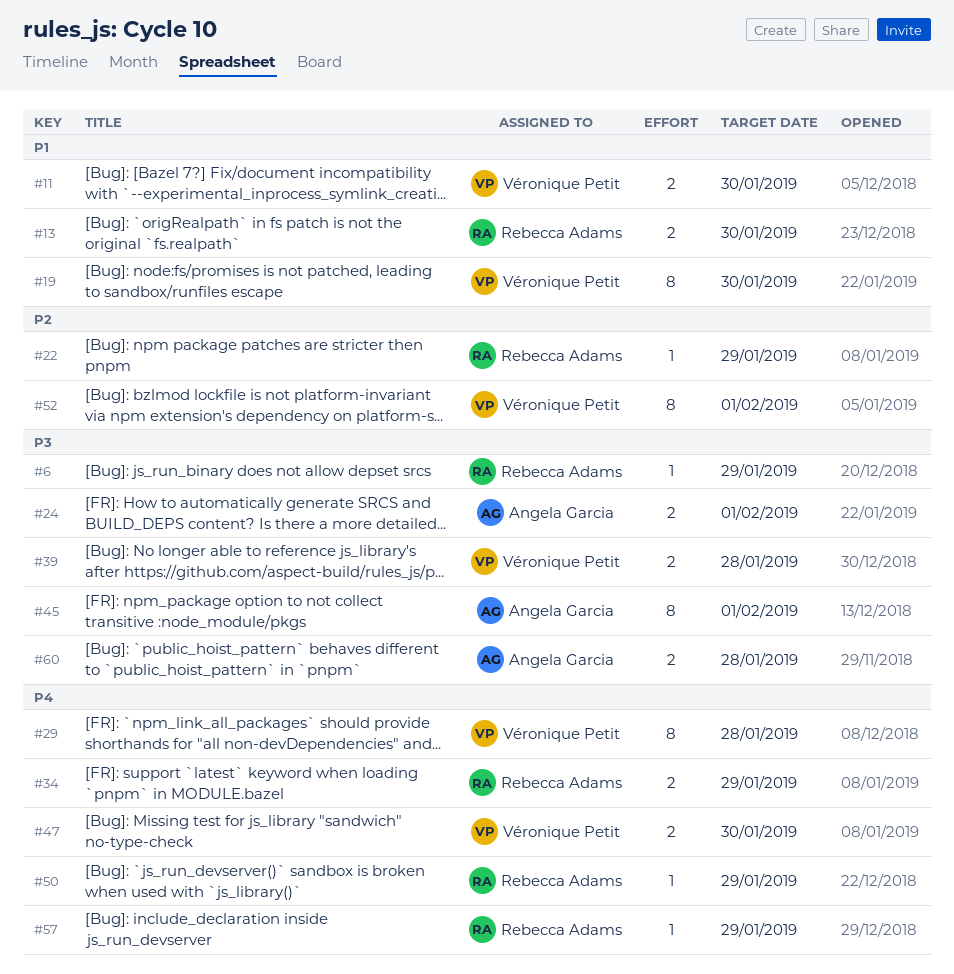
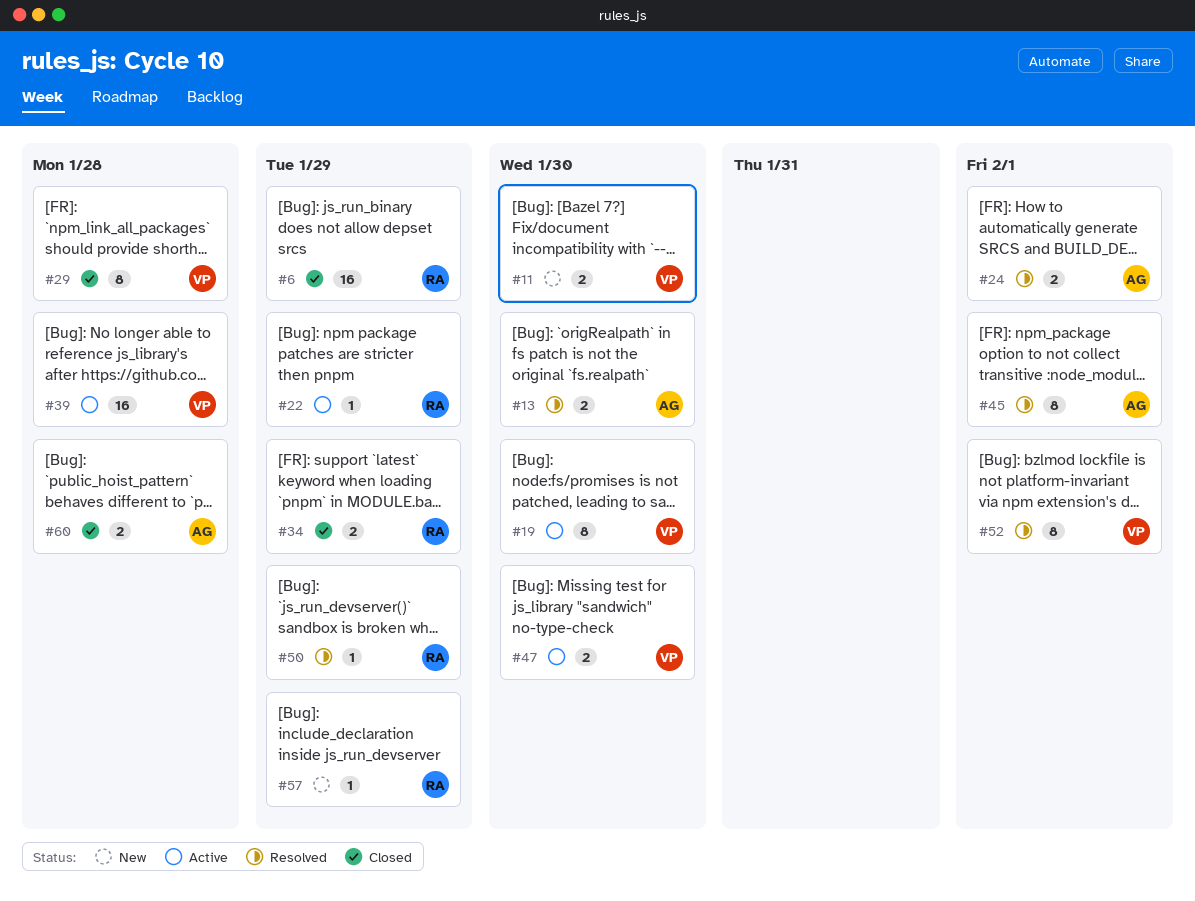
#6, estimate: 1 -> 16
#13, owner: Rebecca Adams -> Angela Garcia
#39, estimate: 2 -> 16

